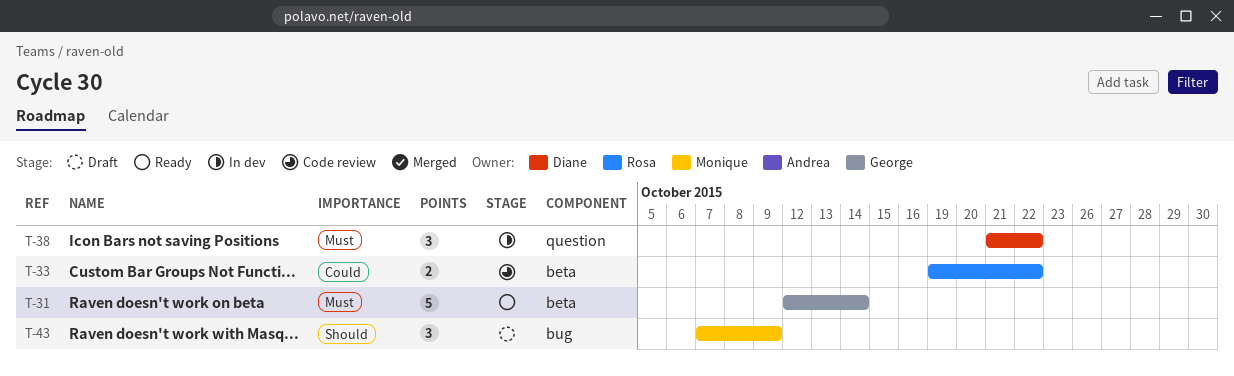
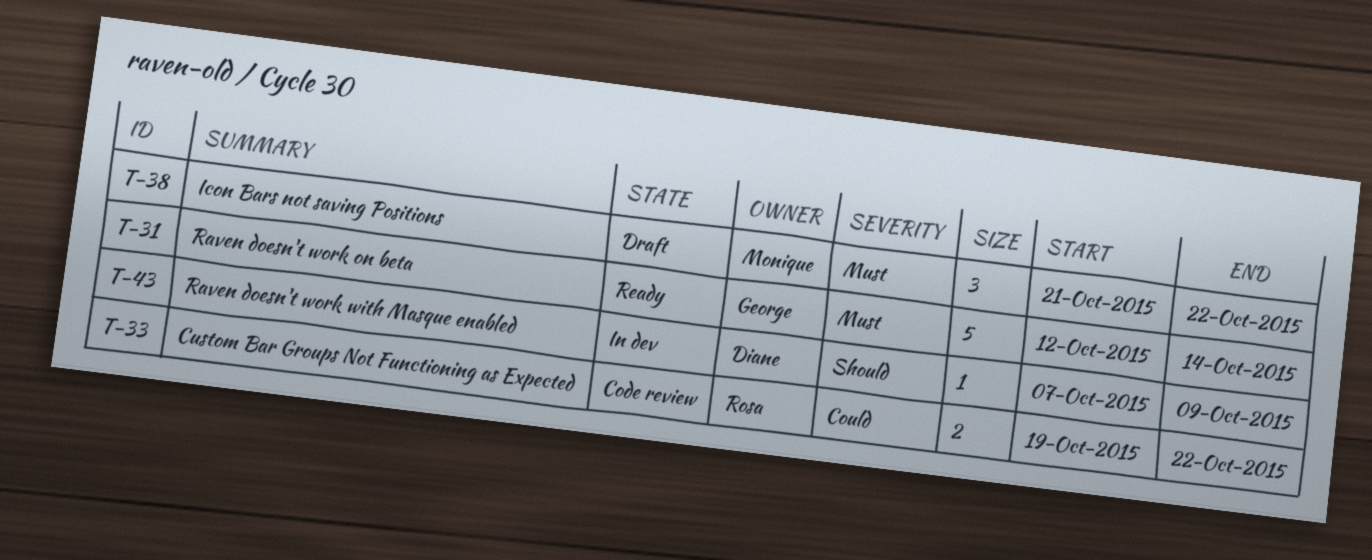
T-38, status: In dev -> Draft
T-38, owner: Diane -> Monique
T-43, status: Draft -> In dev
T-43, owner: Monique -> Diane
T-43, estimate: 3 -> 1

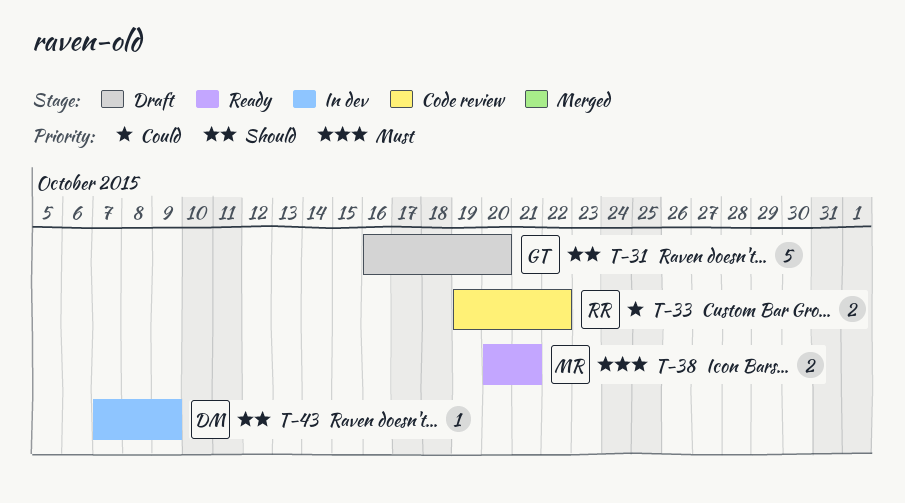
T-31, status: Ready -> Draft
T-31, priority: Must -> Should
T-31, start: Oct 12 -> Oct 16
T-31, due: Oct 14 -> Oct 20
T-38, status: Draft -> Ready
T-38, estimate: 3 -> 2
T-38, start: Oct 21 -> Oct 20
T-38, due: Oct 22 -> Oct 21

